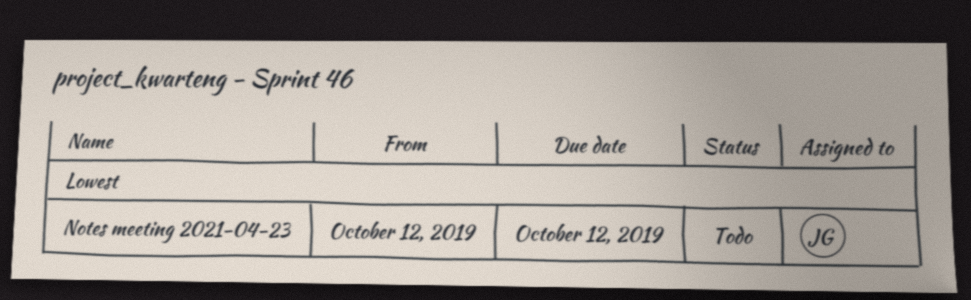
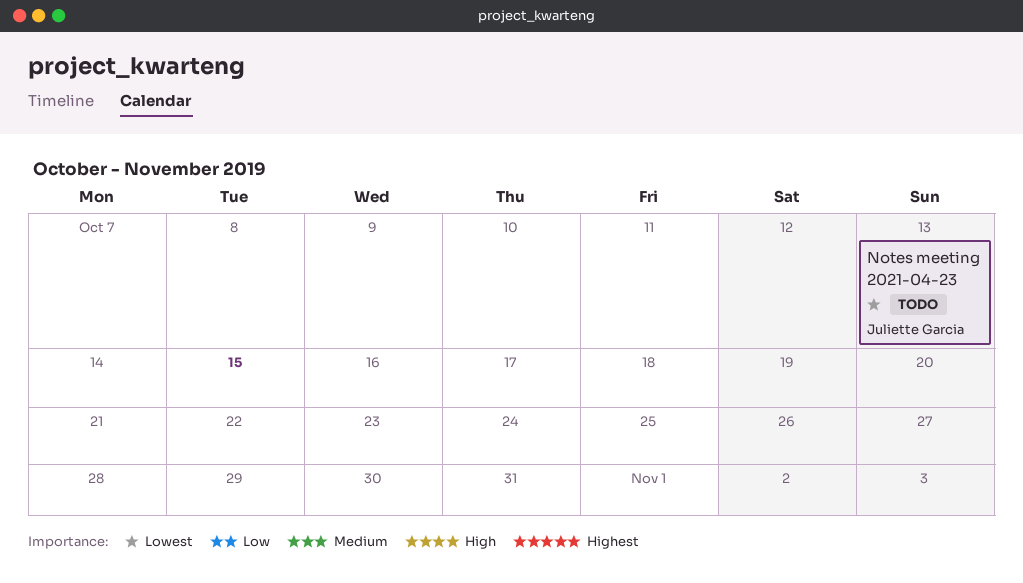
Notes meeting 2021-04-23, due: Oct 12 -> Oct 13

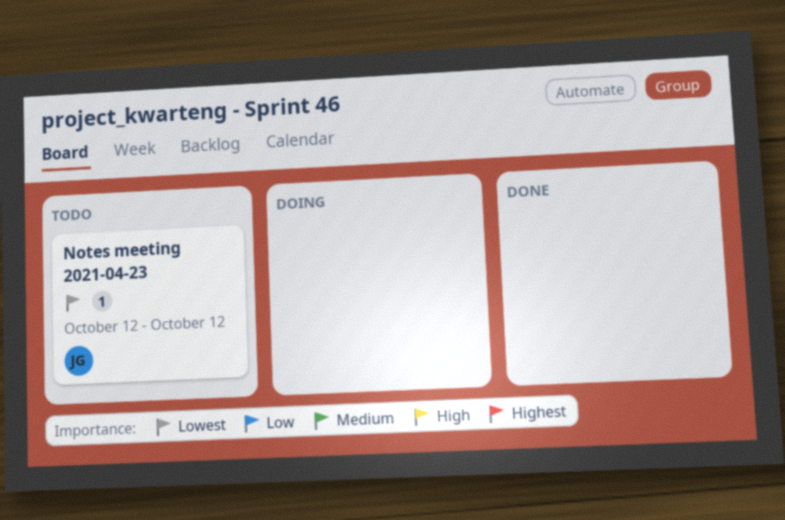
Notes meeting 2021-04-23, due: Oct 13 -> Oct 12

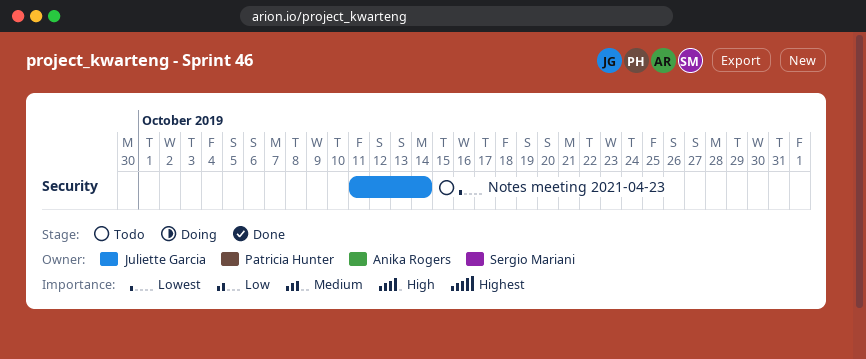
Notes meeting 2021-04-23, start: Oct 12 -> Oct 11
Notes meeting 2021-04-23, due: Oct 12 -> Oct 14

